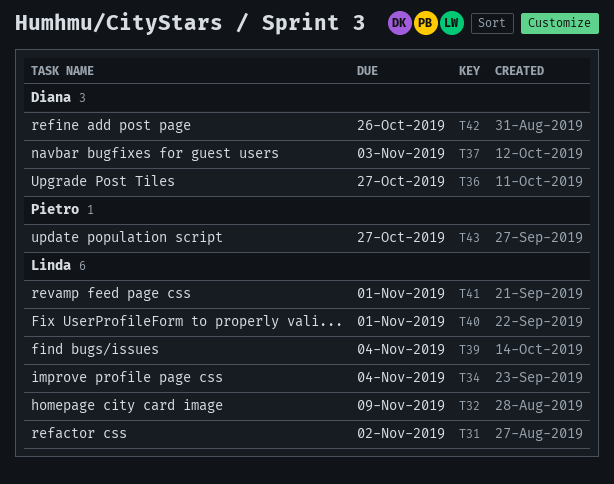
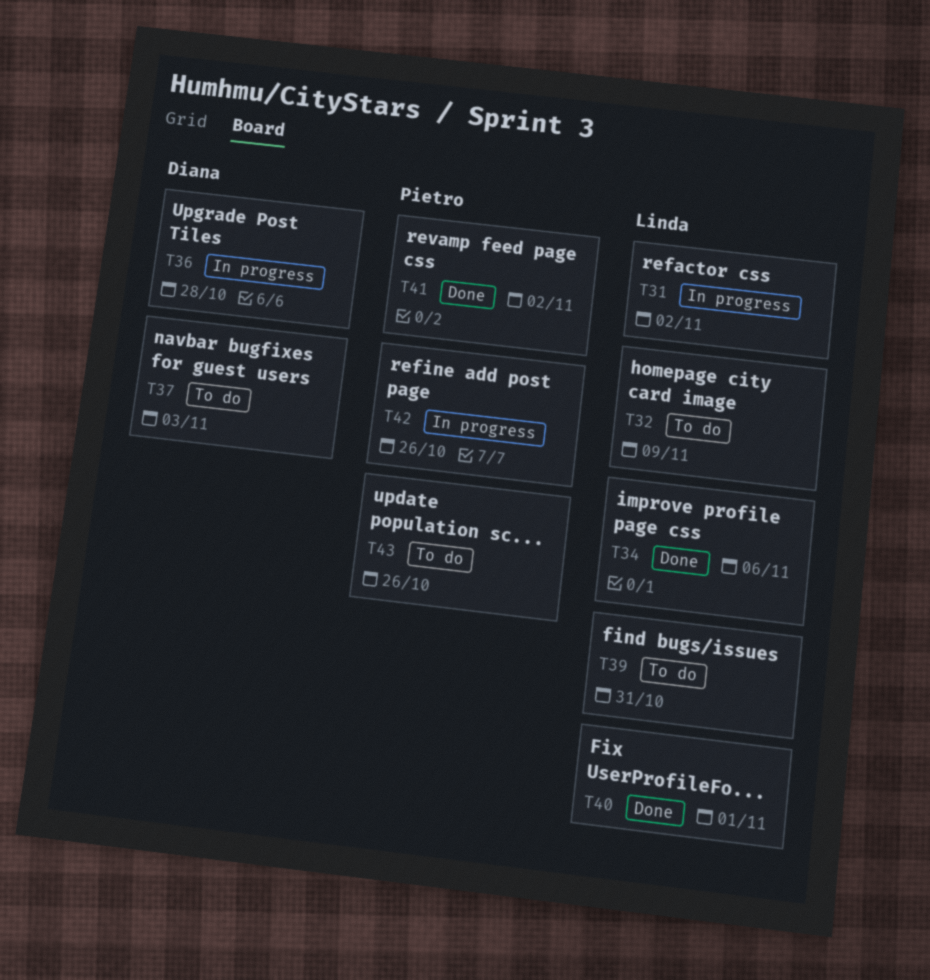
T34, due: Nov 4 -> Nov 6
T36, due: Oct 27 -> Oct 28
T39, due: Nov 4 -> Oct 31
T41, owner: Linda -> Pietro
T41, due: Nov 1 -> Nov 2
T42, owner: Diana -> Pietro
T43, due: Oct 27 -> Oct 26

